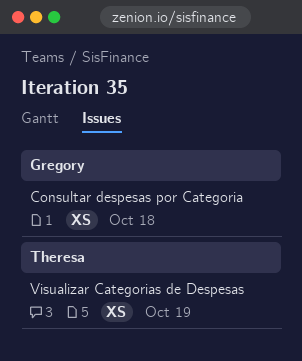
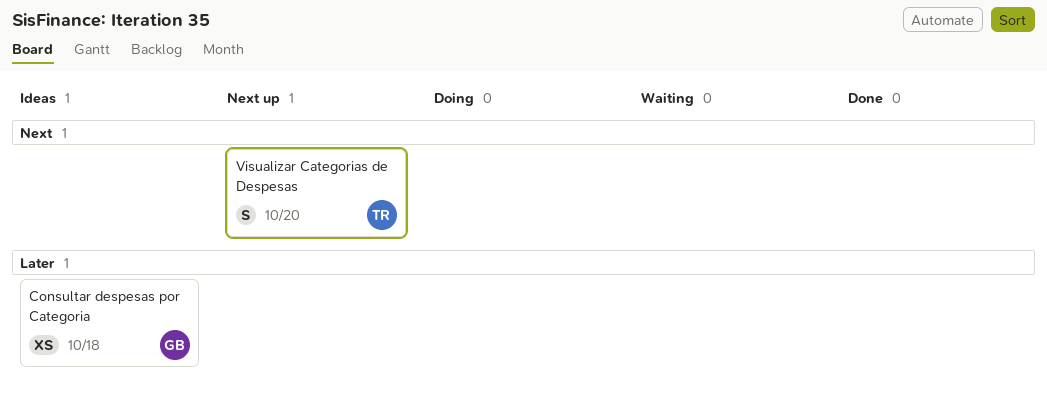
Visualizar Categorias de Despesas, estimate: XS -> S
Visualizar Categorias de Despesas, due: Oct 19 -> Oct 20

